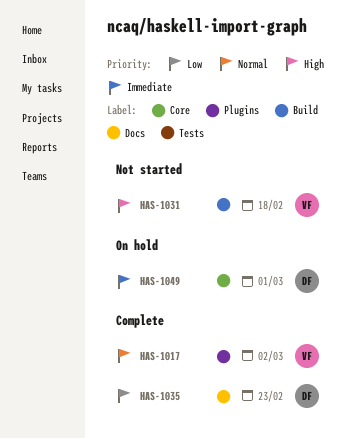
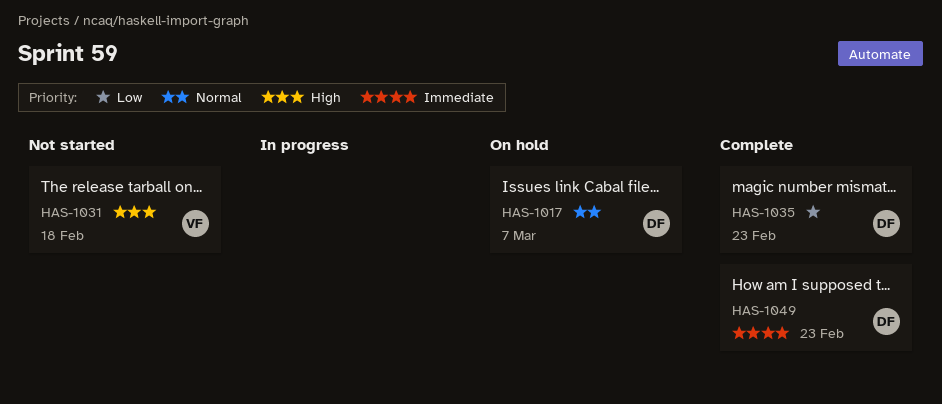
HAS-1017, status: Complete -> On hold
HAS-1017, owner: VF -> DF
HAS-1017, due: Mar 2 -> Mar 7
HAS-1049, status: On hold -> Complete
HAS-1049, due: Mar 1 -> Feb 23

